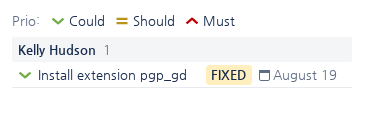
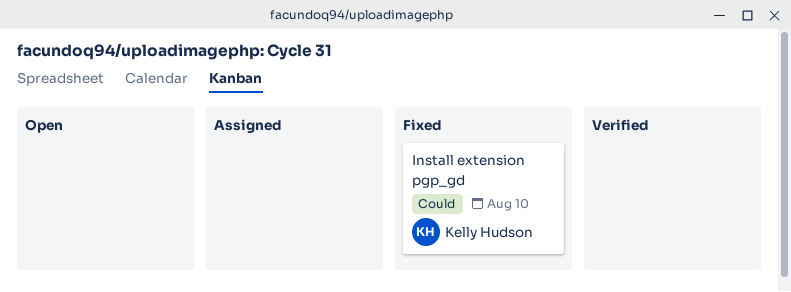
Install extension pgp_gd, due: Aug 19 -> Aug 10

